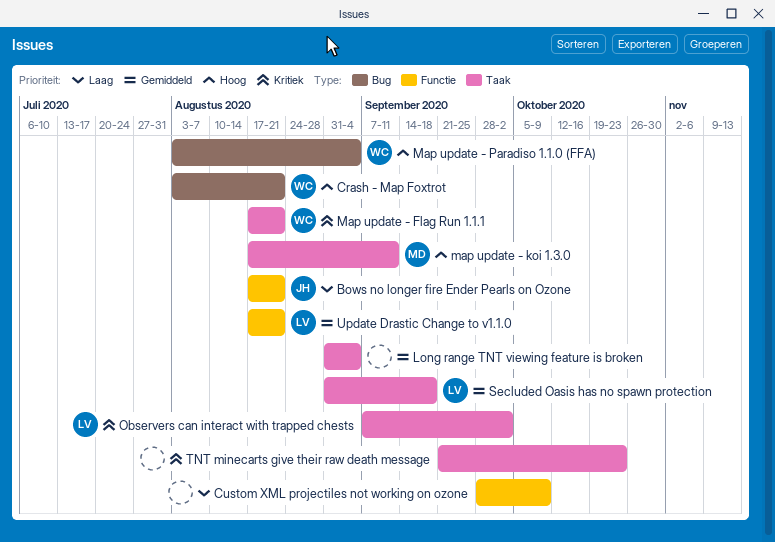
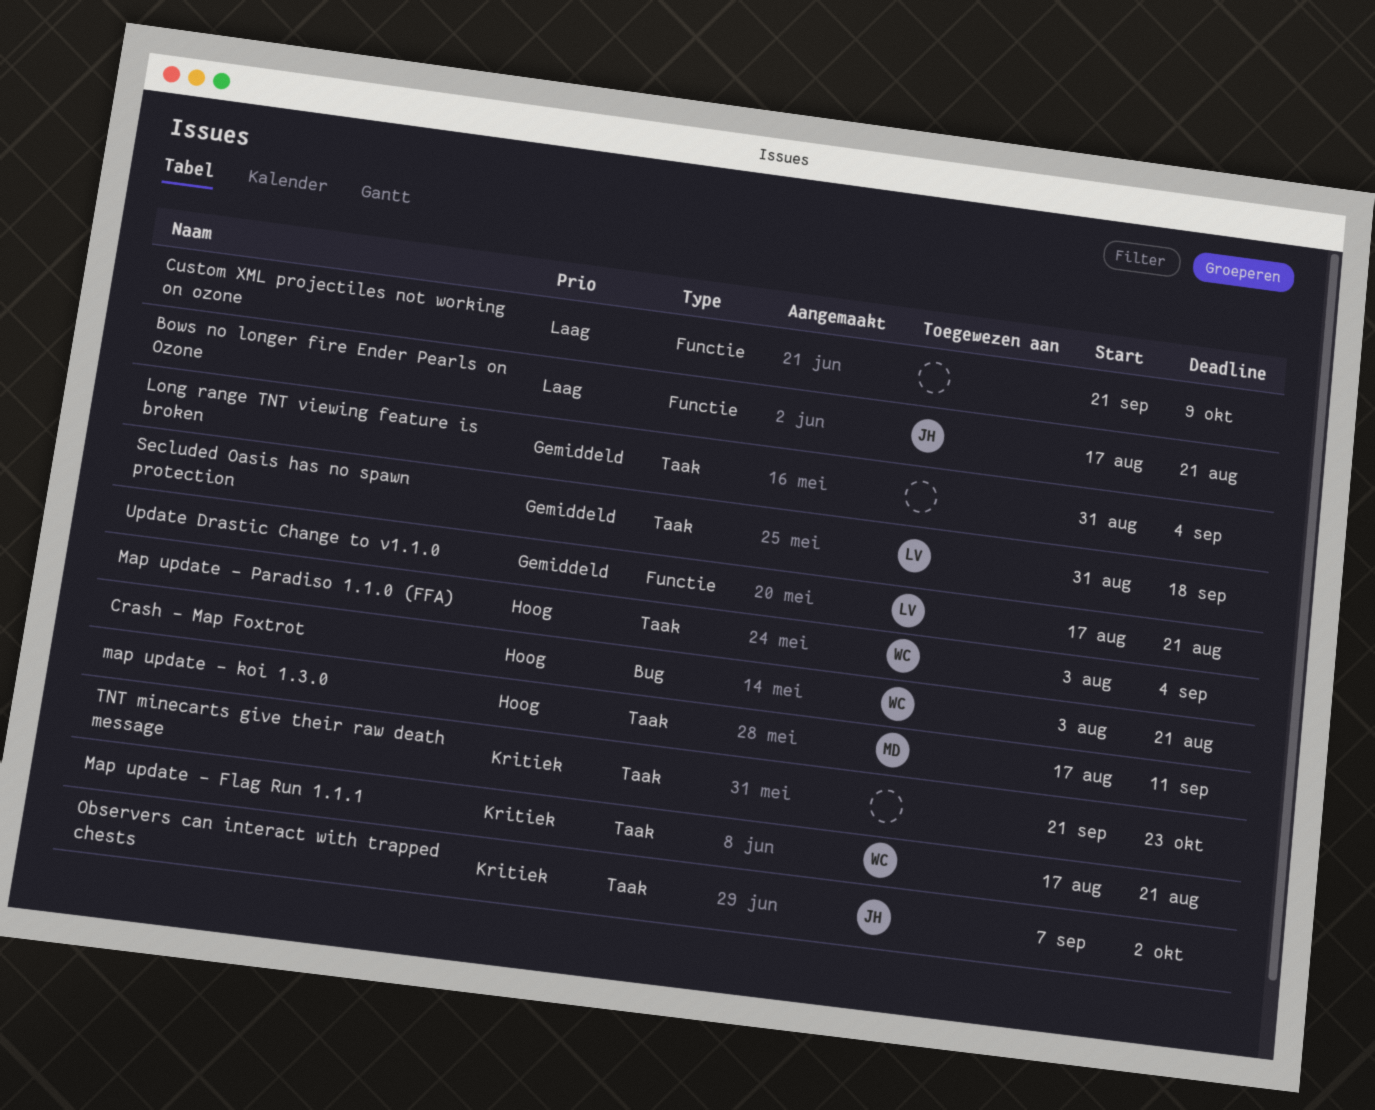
Custom XML projectiles not working on ozone, start: Sep 28 -> Sep 21
Map update - Paradiso 1.1.0 (FFA), label: Bug -> Taak
Observers can interact with trapped chests, owner: LV -> JH

